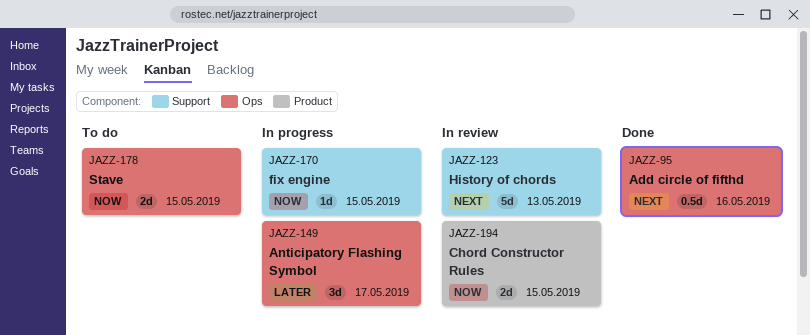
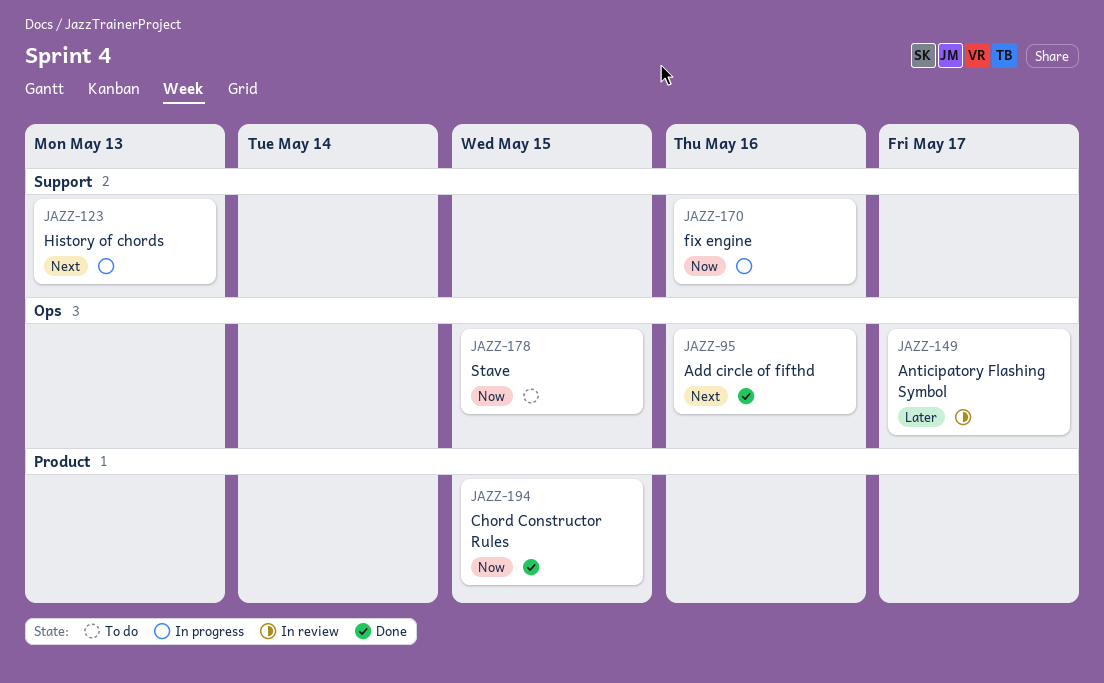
JAZZ-123, status: In review -> In progress
JAZZ-149, status: In progress -> In review
JAZZ-170, due: May 15 -> May 16
JAZZ-194, status: In review -> Done

